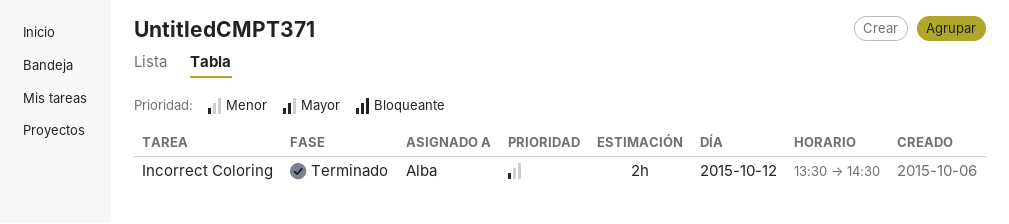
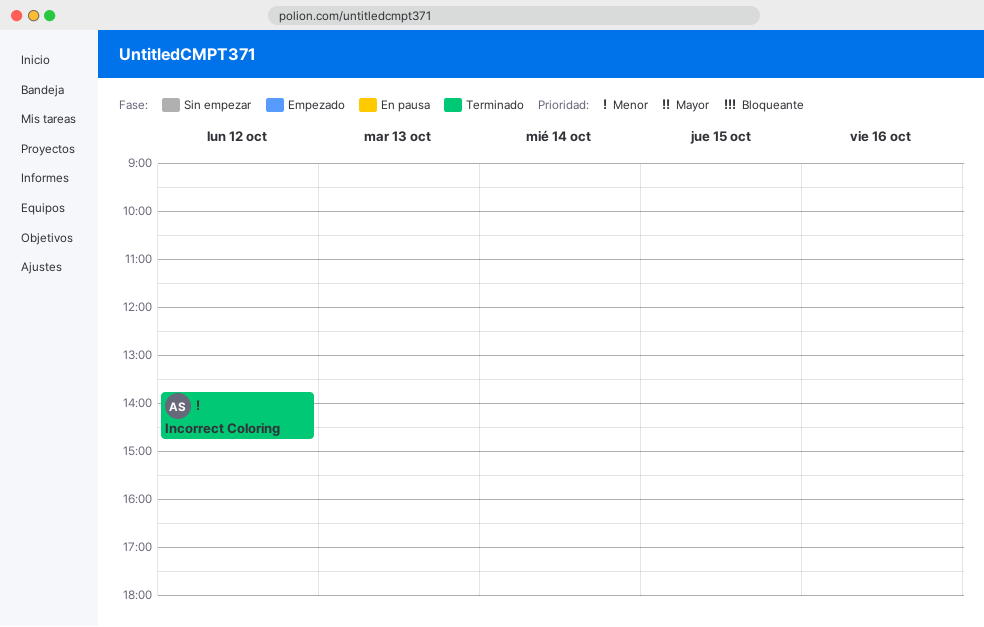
Incorrect Coloring, begins: 13:30 -> 13:45
Incorrect Coloring, ends: 14:30 -> 14:45

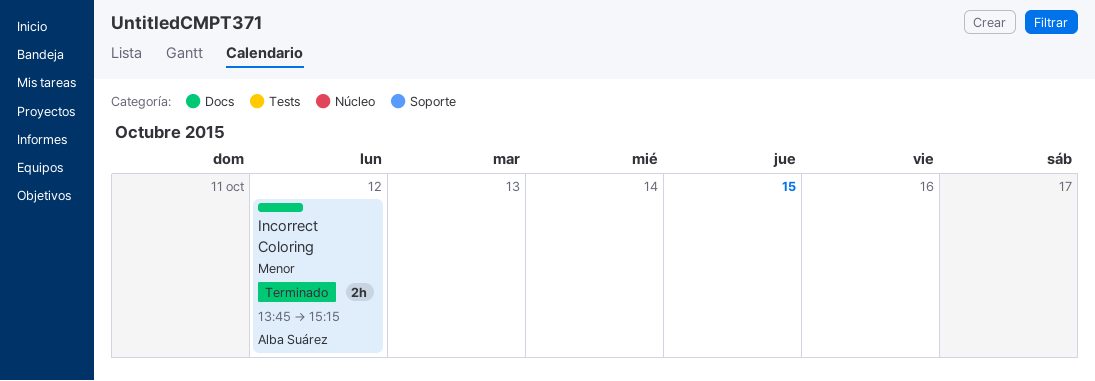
Incorrect Coloring, ends: 14:45 -> 15:15

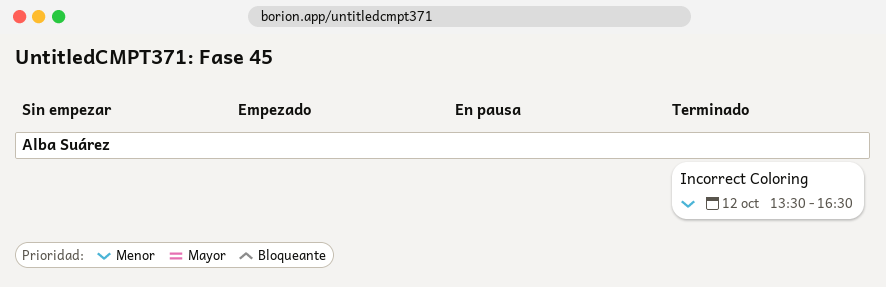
Incorrect Coloring, begins: 13:45 -> 13:30
Incorrect Coloring, ends: 15:15 -> 16:30

